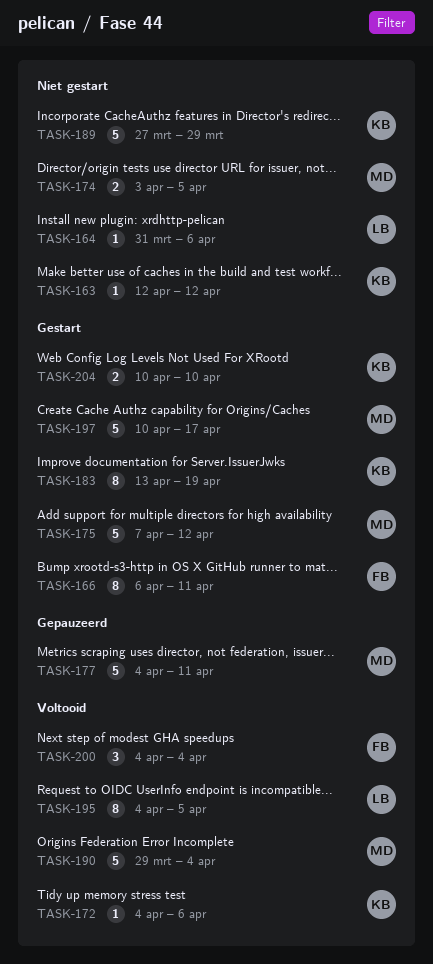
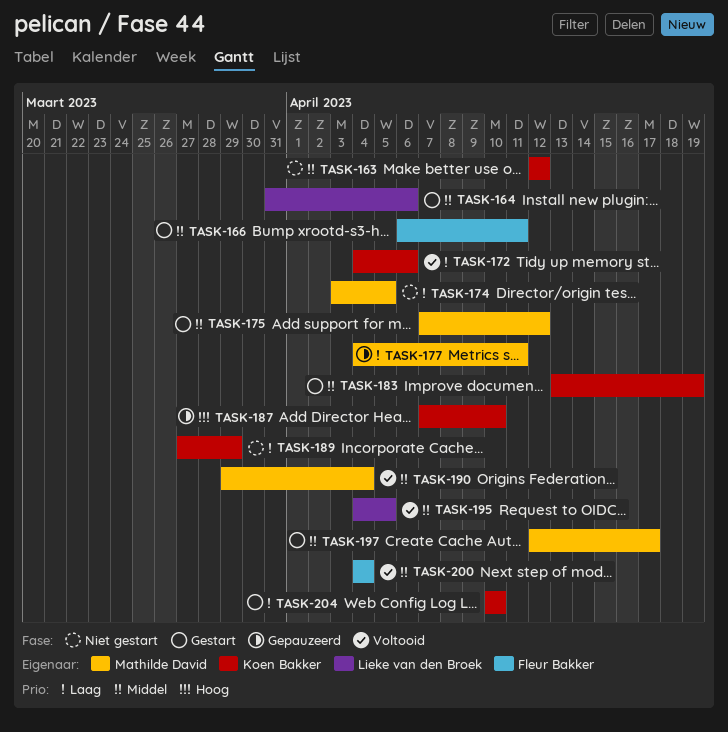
TASK-164, status: Niet gestart -> Gestart
TASK-187: none -> present
TASK-197, start: Apr 10 -> Apr 12

